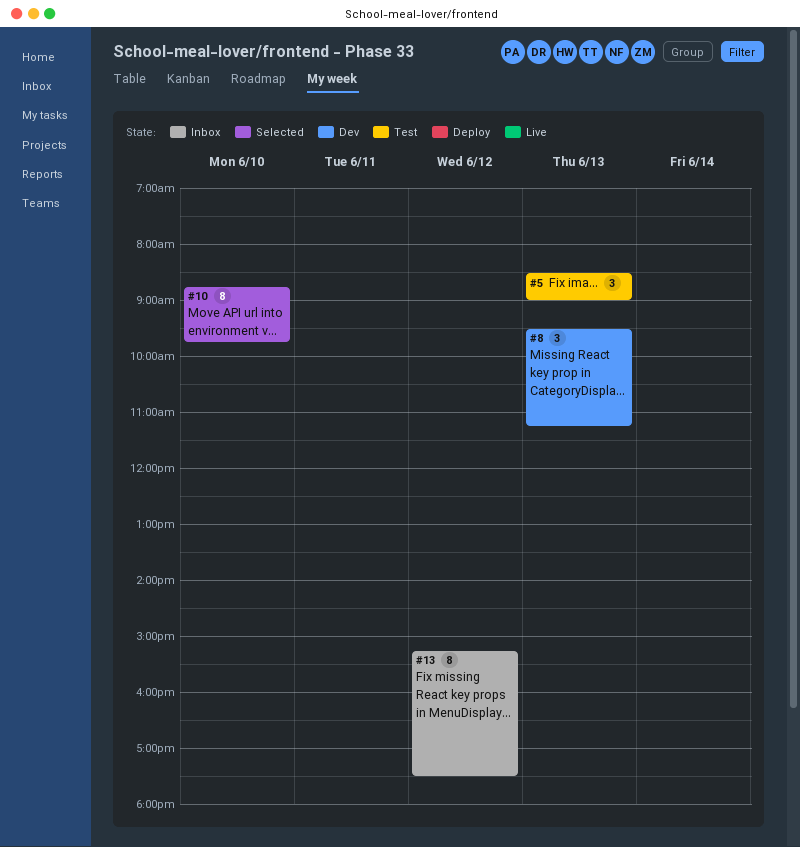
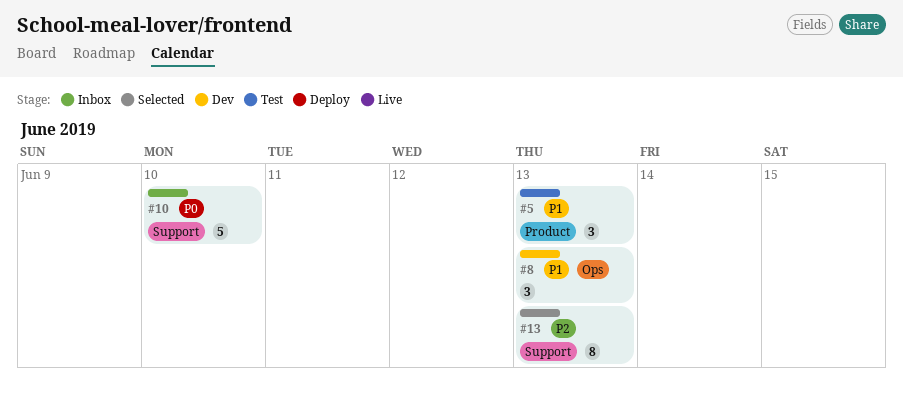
#10, status: Selected -> Inbox
#10, estimate: 8 -> 5
#13, status: Inbox -> Selected
#13, day: Jun 12 -> Jun 13

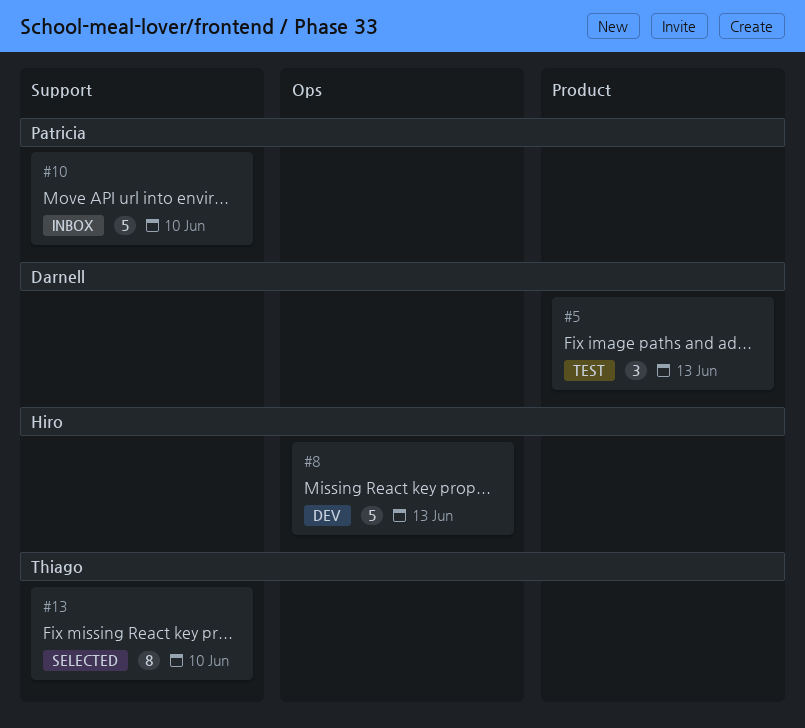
#8, estimate: 3 -> 5
#13, day: Jun 13 -> Jun 10

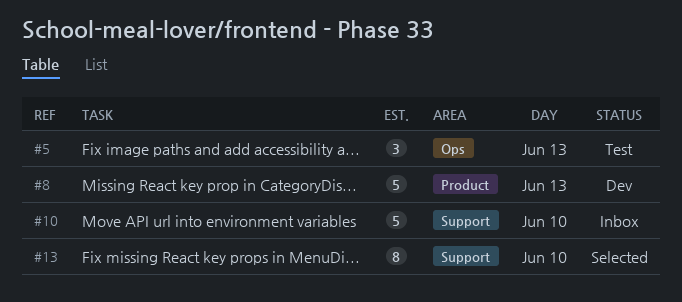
#5, label: Product -> Ops
#8, label: Ops -> Product

